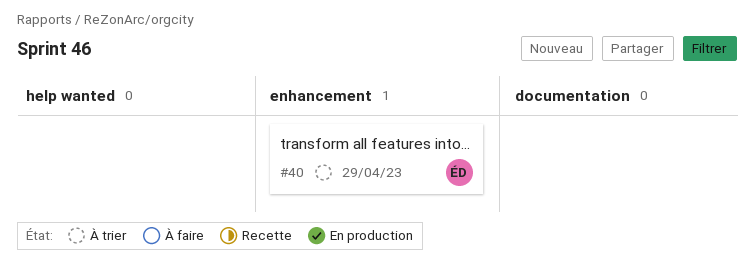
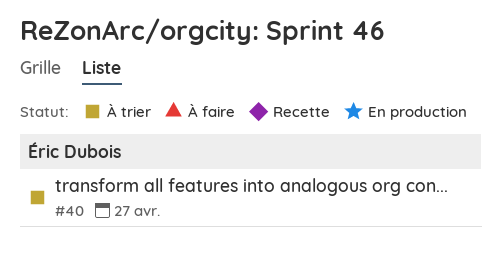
#40, due: Apr 29 -> Apr 27

